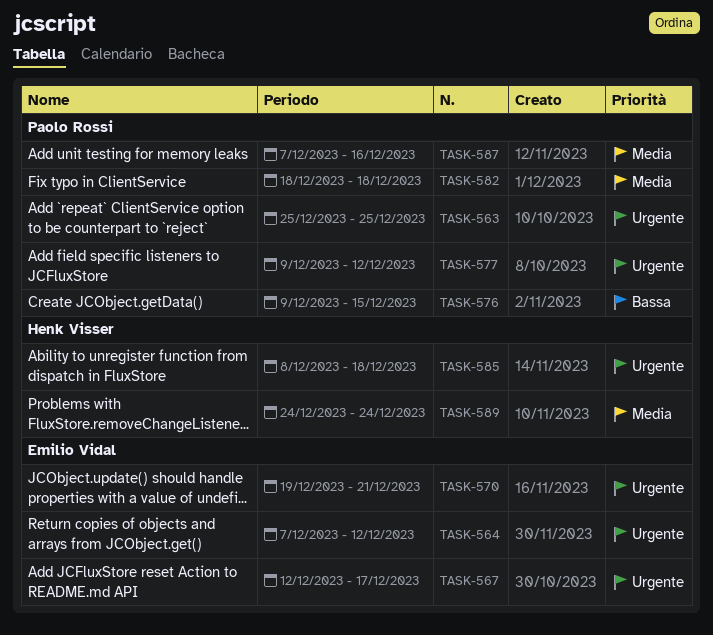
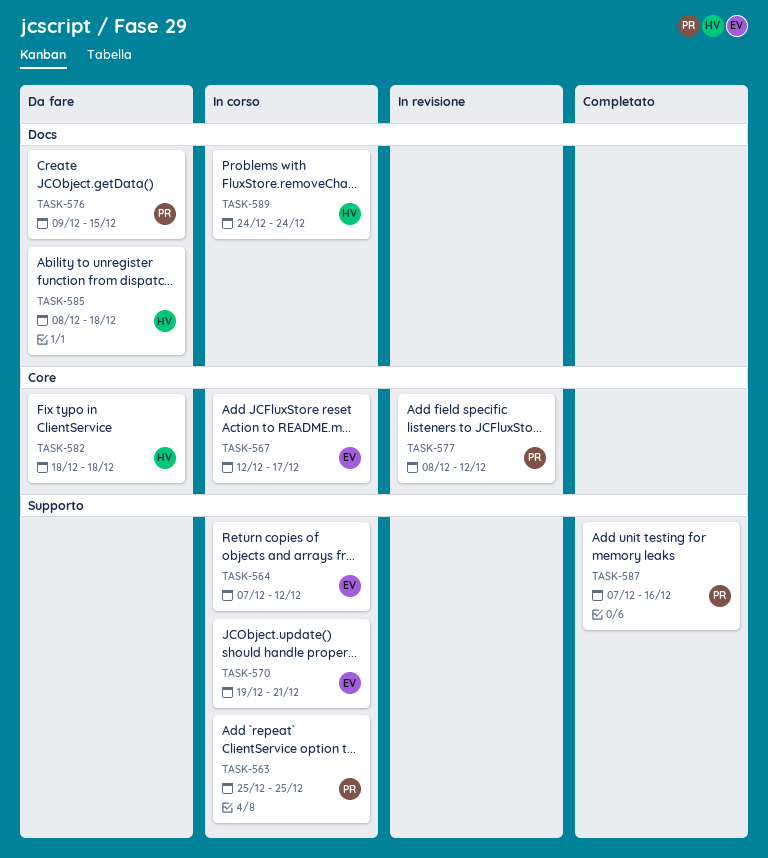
TASK-577, start: Dec 9 -> Dec 8
TASK-582, owner: Paolo Rossi -> Henk Visser

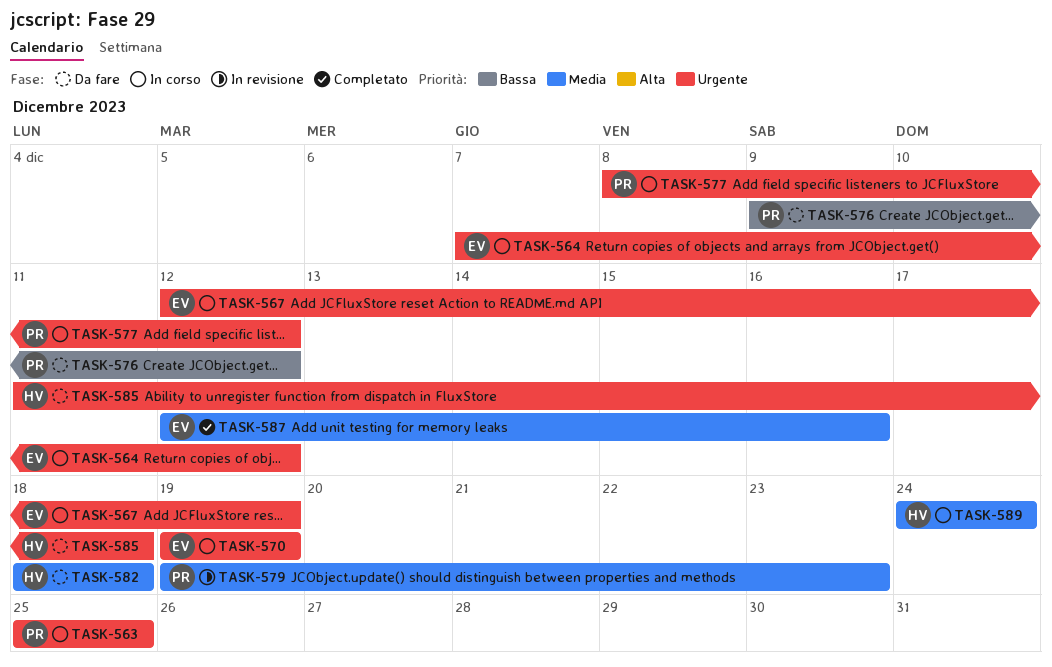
TASK-567, due: Dec 17 -> Dec 19
TASK-570, due: Dec 21 -> Dec 19
TASK-576, due: Dec 15 -> Dec 12
TASK-577, status: In revisione -> In corso
TASK-579: none -> present
TASK-585, start: Dec 8 -> Dec 11
TASK-587, owner: PR -> EV
TASK-587, start: Dec 7 -> Dec 12

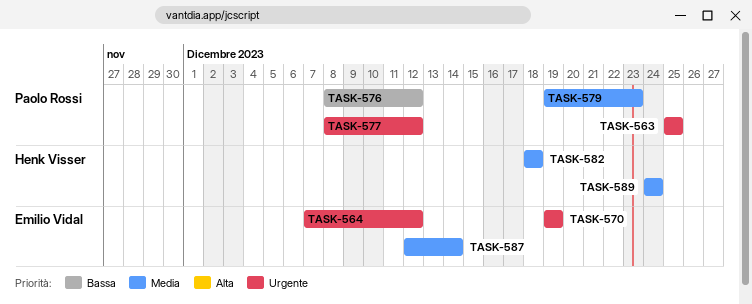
TASK-567: present -> none
TASK-576, start: Dec 9 -> Dec 8
TASK-585: present -> none
TASK-587, due: Dec 16 -> Dec 14

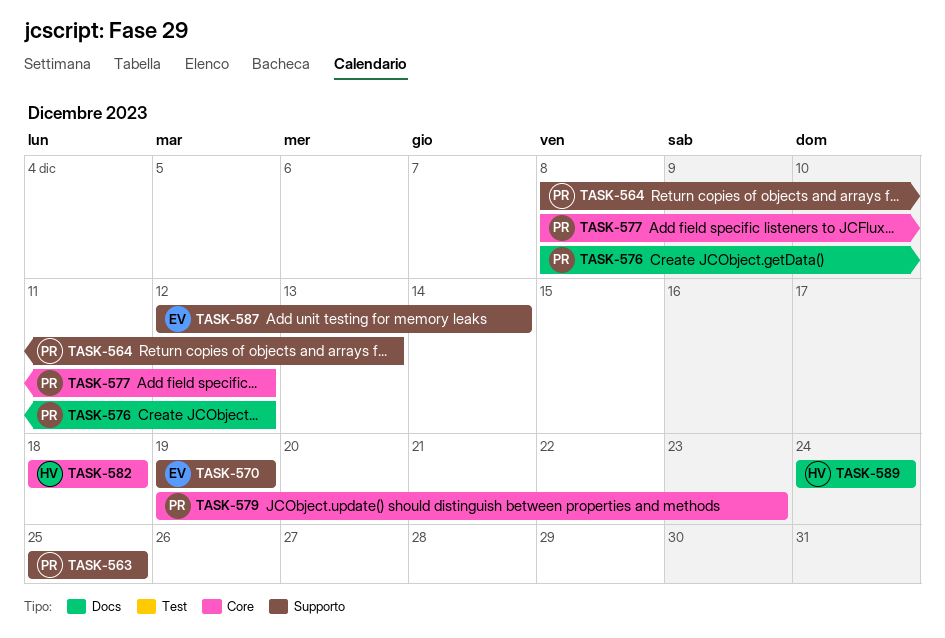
TASK-564, owner: Emilio Vidal -> Paolo Rossi
TASK-564, start: Dec 7 -> Dec 8
TASK-564, due: Dec 12 -> Dec 13

